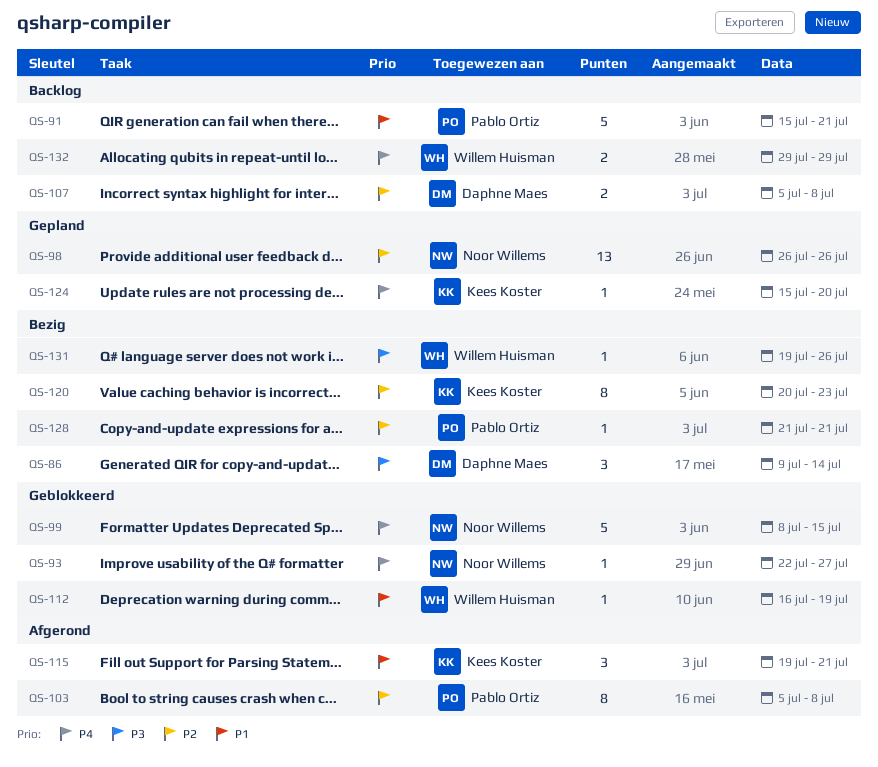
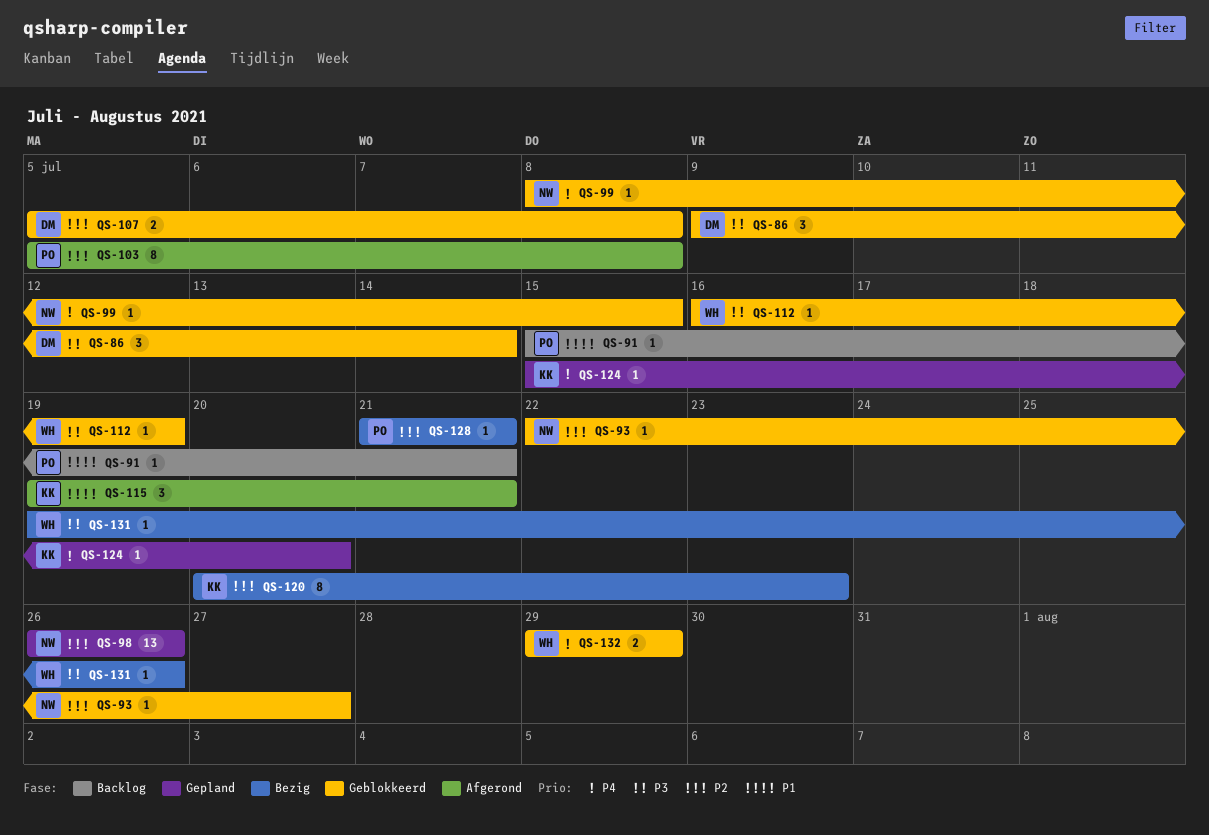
QS-86, status: Bezig -> Geblokkeerd
QS-91, estimate: 5 -> 1
QS-93, priority: P4 -> P2
QS-99, estimate: 5 -> 1
QS-107, status: Backlog -> Geblokkeerd
QS-112, priority: P1 -> P3
QS-132, status: Backlog -> Geblokkeerd

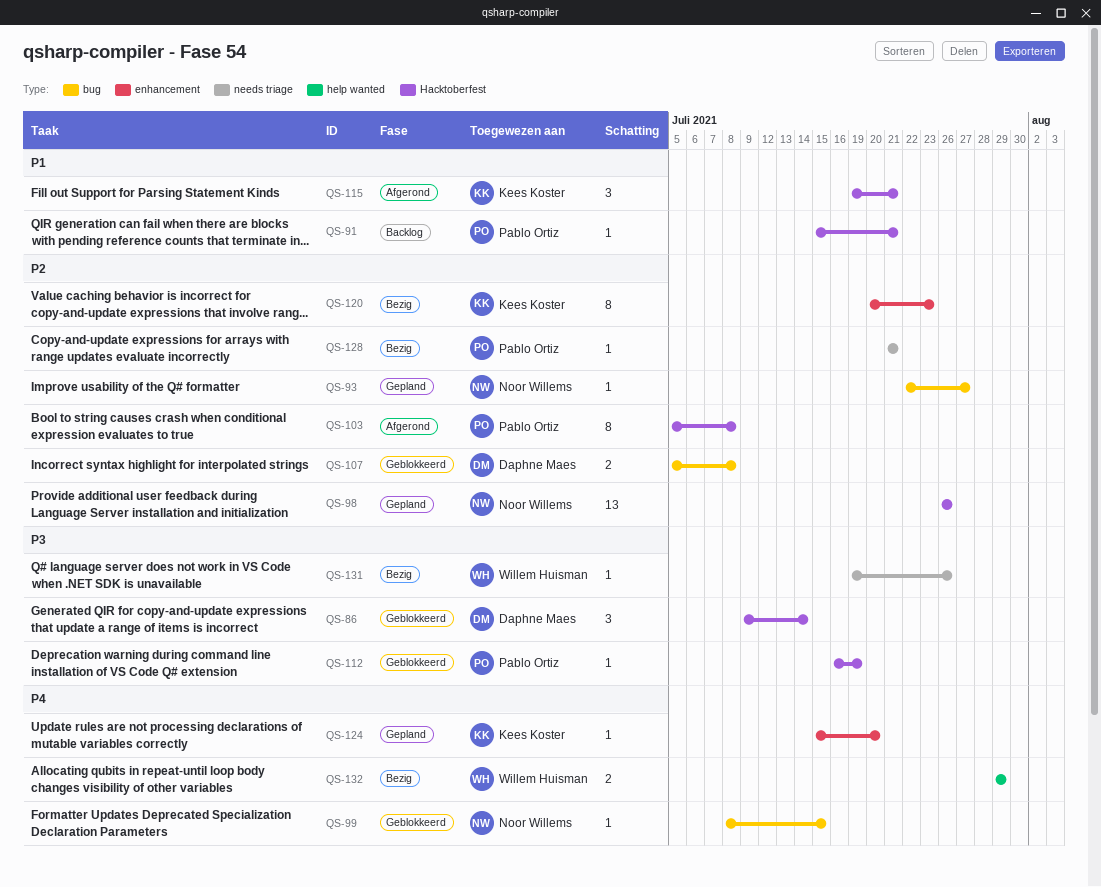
QS-93, status: Geblokkeerd -> Gepland
QS-112, owner: Willem Huisman -> Pablo Ortiz
QS-132, status: Geblokkeerd -> Bezig

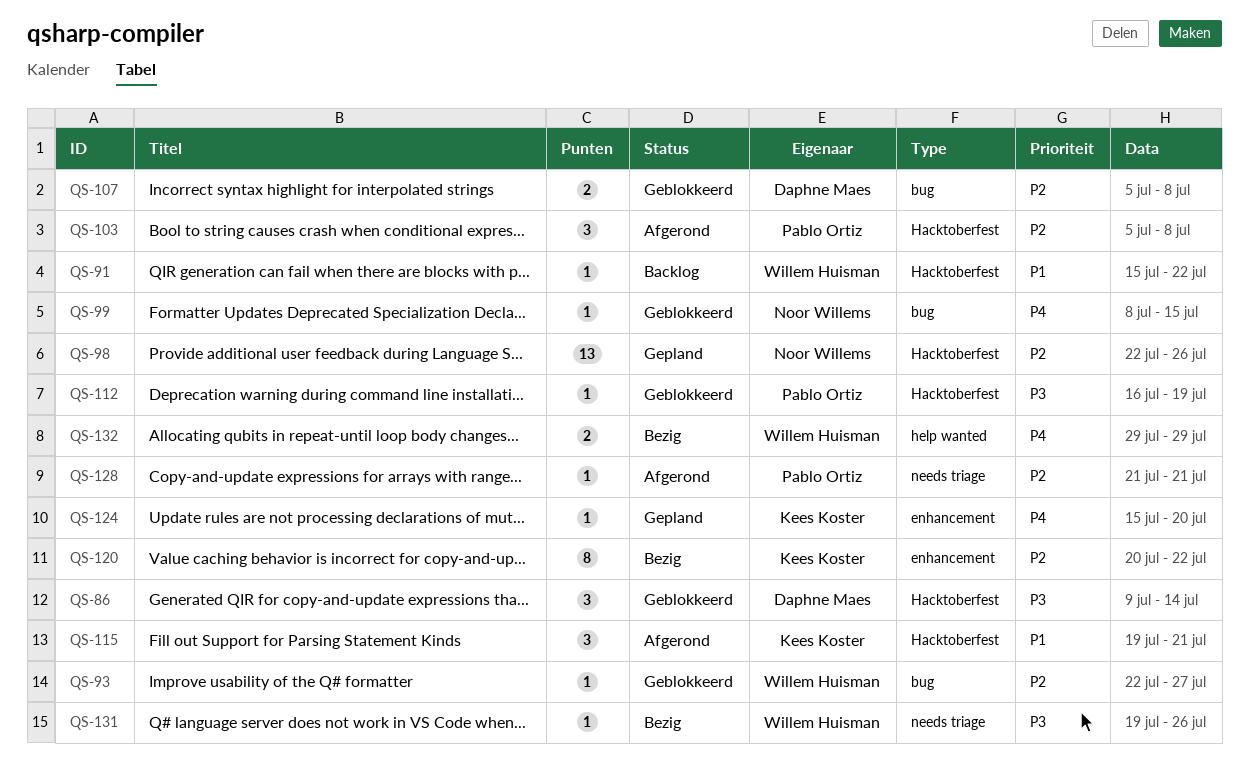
QS-91, owner: Pablo Ortiz -> Willem Huisman
QS-91, due: Jul 21 -> Jul 22
QS-93, status: Gepland -> Geblokkeerd
QS-93, owner: Noor Willems -> Willem Huisman
QS-98, start: Jul 26 -> Jul 22
QS-103, estimate: 8 -> 3
QS-120, due: Jul 23 -> Jul 22
QS-128, status: Bezig -> Afgerond

